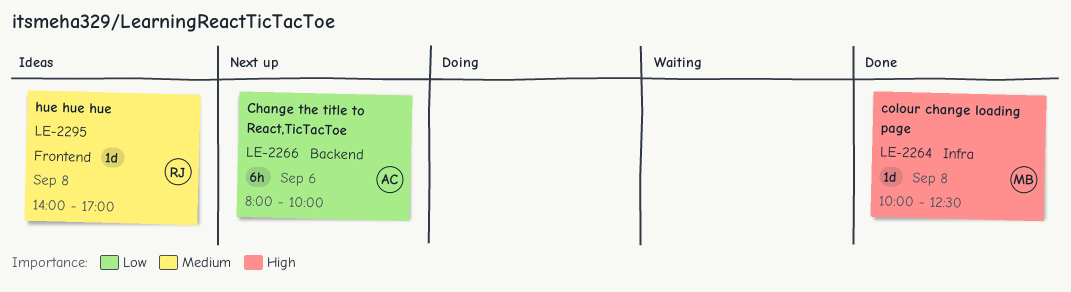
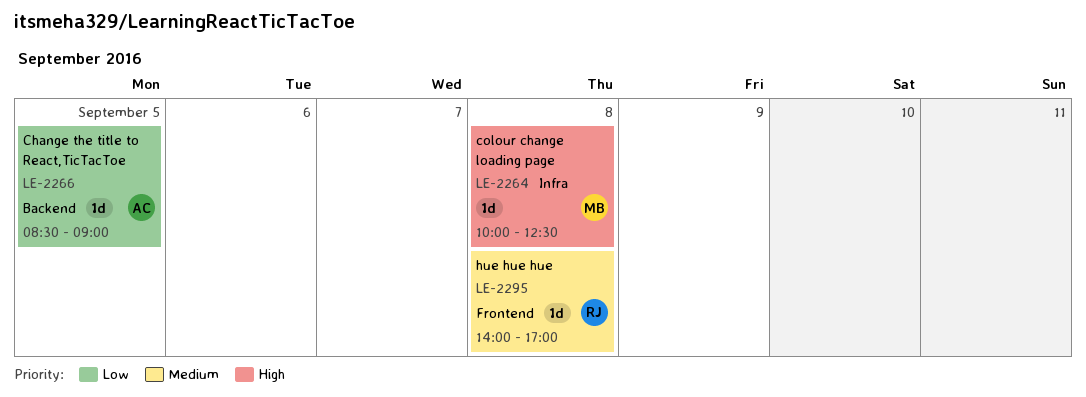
LE-2266, estimate: 6h -> 1d
LE-2266, day: Sep 6 -> Sep 5
LE-2266, begins: 08:00 -> 08:30
LE-2266, ends: 10:00 -> 09:00

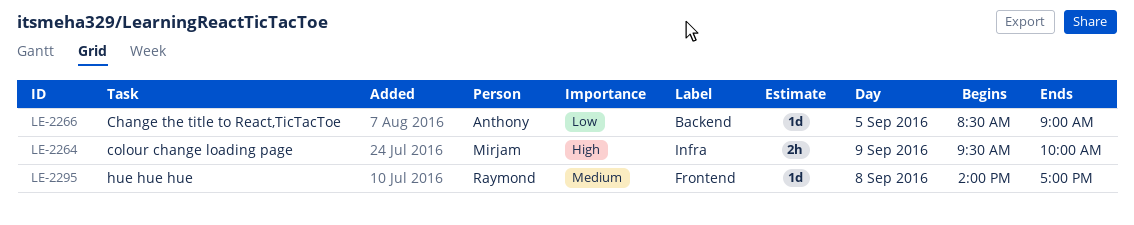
LE-2264, estimate: 1d -> 2h
LE-2264, day: Sep 8 -> Sep 9
LE-2264, begins: 10:00 -> 09:30
LE-2264, ends: 12:30 -> 10:00

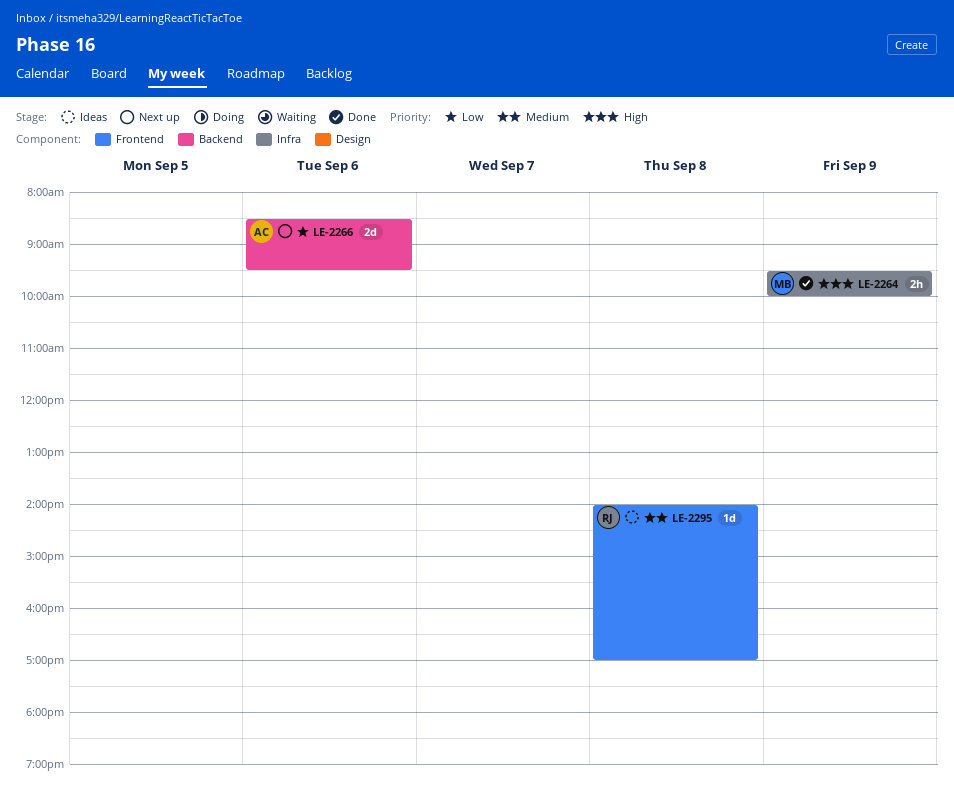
LE-2266, estimate: 1d -> 2d
LE-2266, day: Sep 5 -> Sep 6
LE-2266, ends: 09:00 -> 09:30

